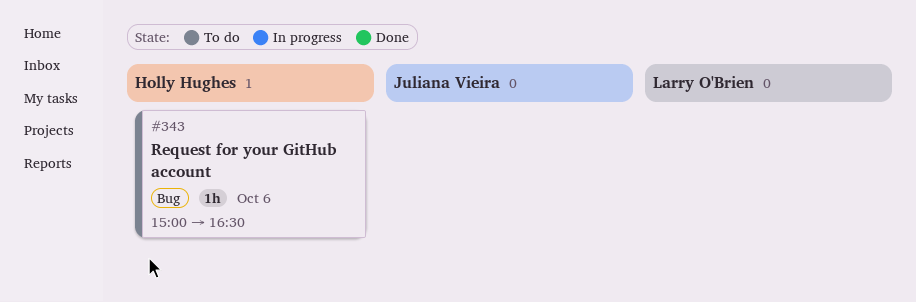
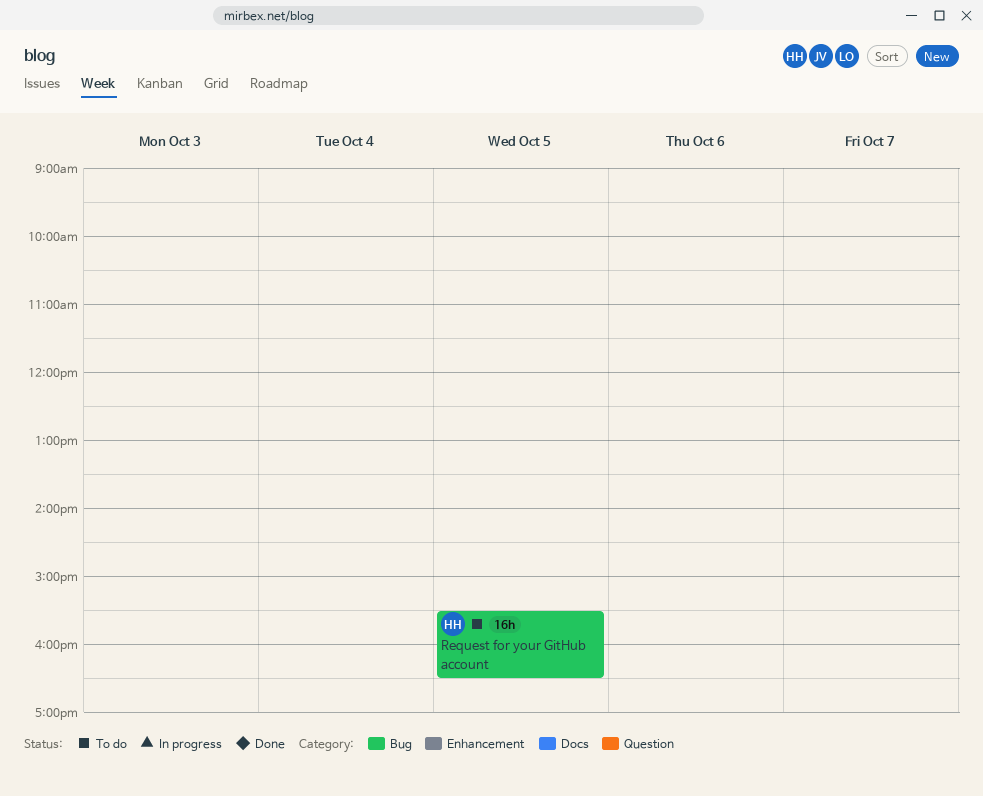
Request for your GitHub account, estimate: 1h -> 16h
Request for your GitHub account, day: Oct 6 -> Oct 5
Request for your GitHub account, begins: 15:00 -> 15:30

